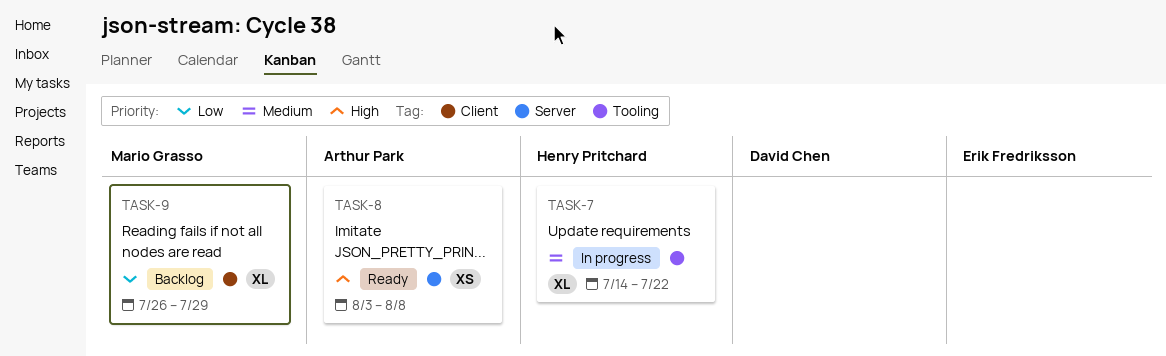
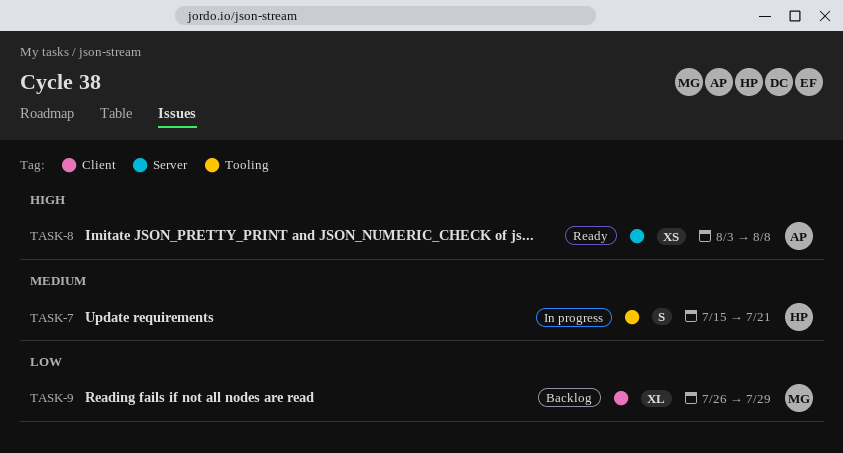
TASK-7, estimate: XL -> S
TASK-7, start: Jul 14 -> Jul 15
TASK-7, due: Jul 22 -> Jul 21

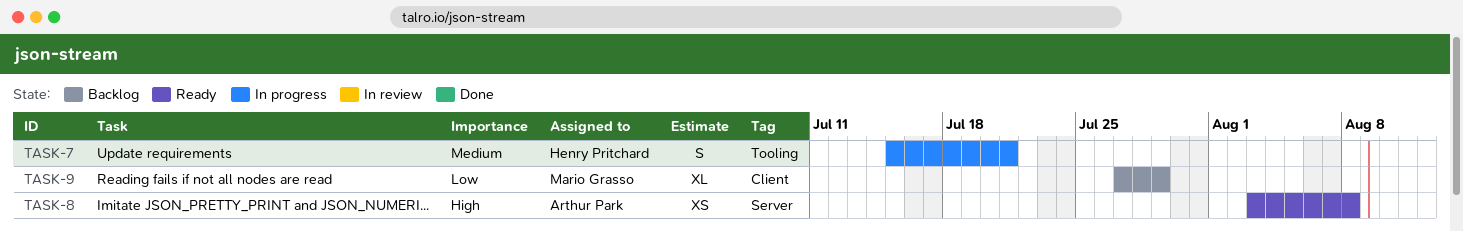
TASK-9, start: Jul 26 -> Jul 27

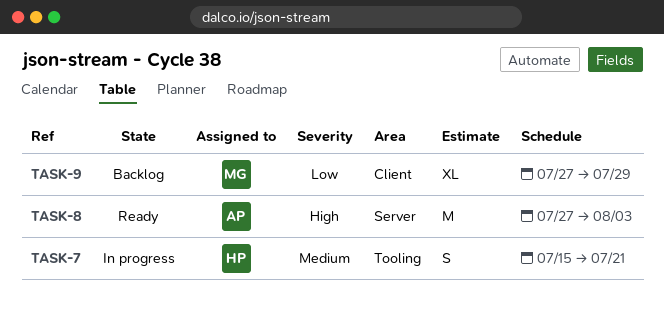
TASK-8, estimate: XS -> M
TASK-8, start: Aug 3 -> Jul 27
TASK-8, due: Aug 8 -> Aug 3

